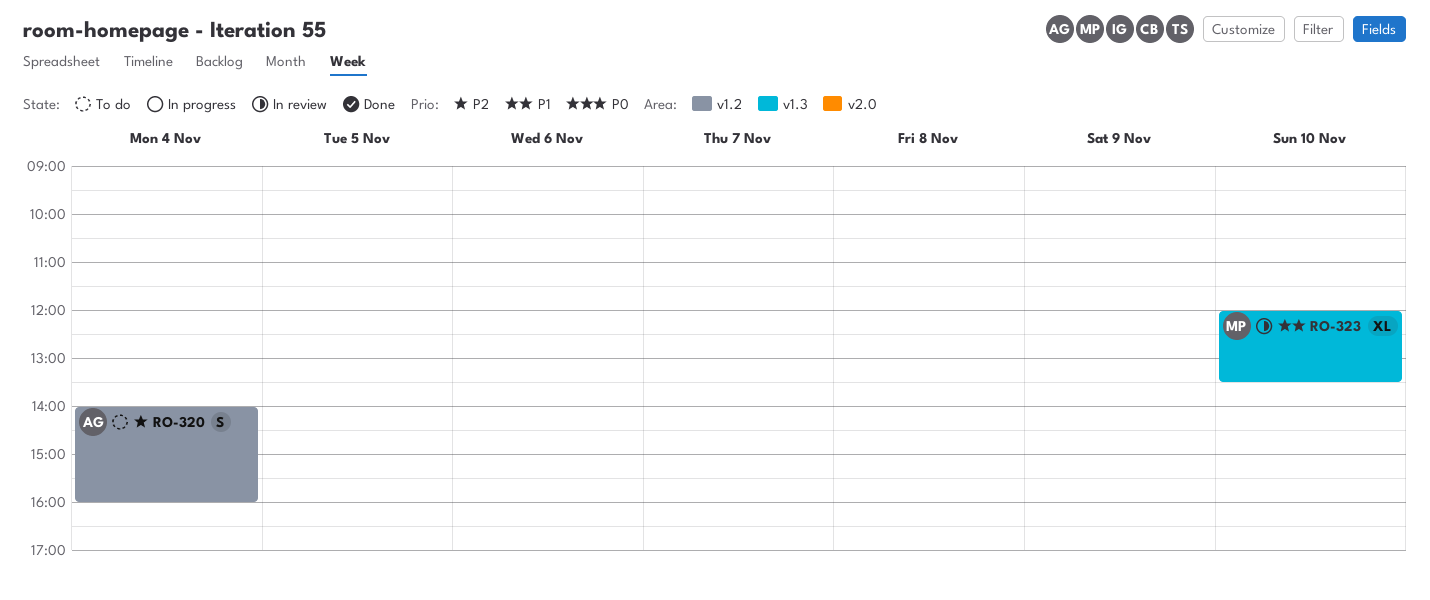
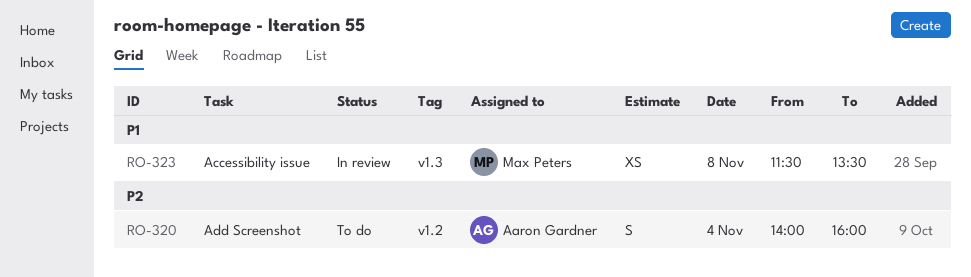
RO-323, estimate: XL -> XS
RO-323, day: Nov 10 -> Nov 8
RO-323, begins: 12:00 -> 11:30

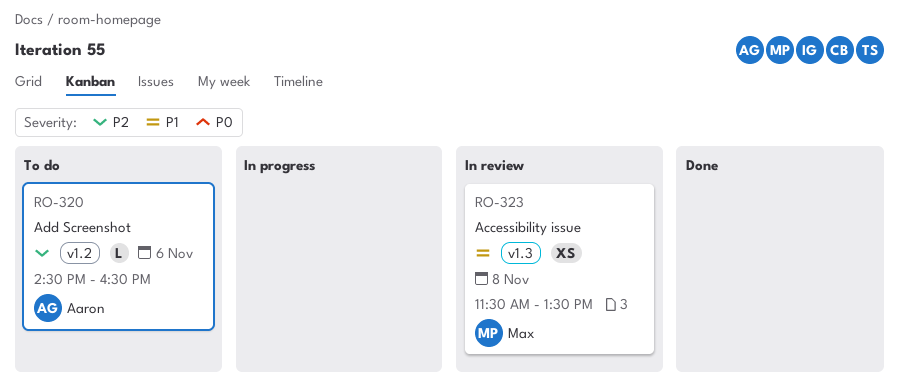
RO-320, estimate: S -> L
RO-320, day: Nov 4 -> Nov 6
RO-320, begins: 14:00 -> 14:30
RO-320, ends: 16:00 -> 16:30

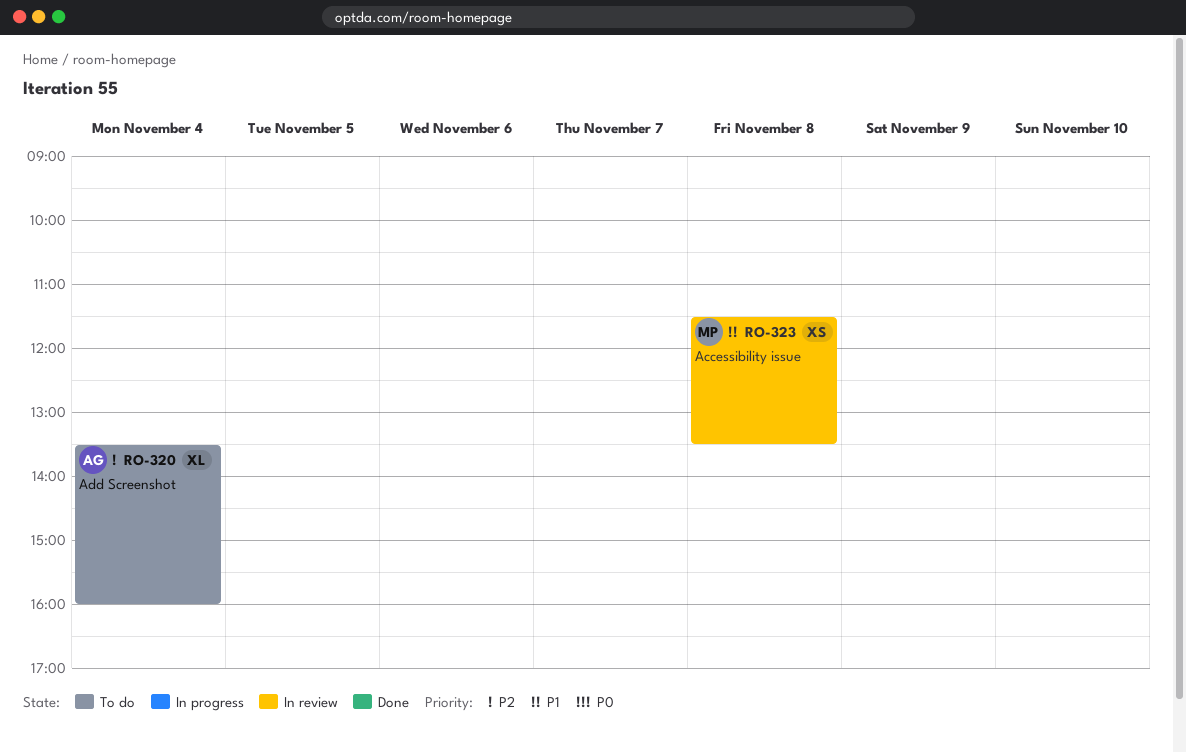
RO-320, estimate: L -> XL
RO-320, day: Nov 6 -> Nov 4
RO-320, begins: 14:30 -> 13:30
RO-320, ends: 16:30 -> 16:00

